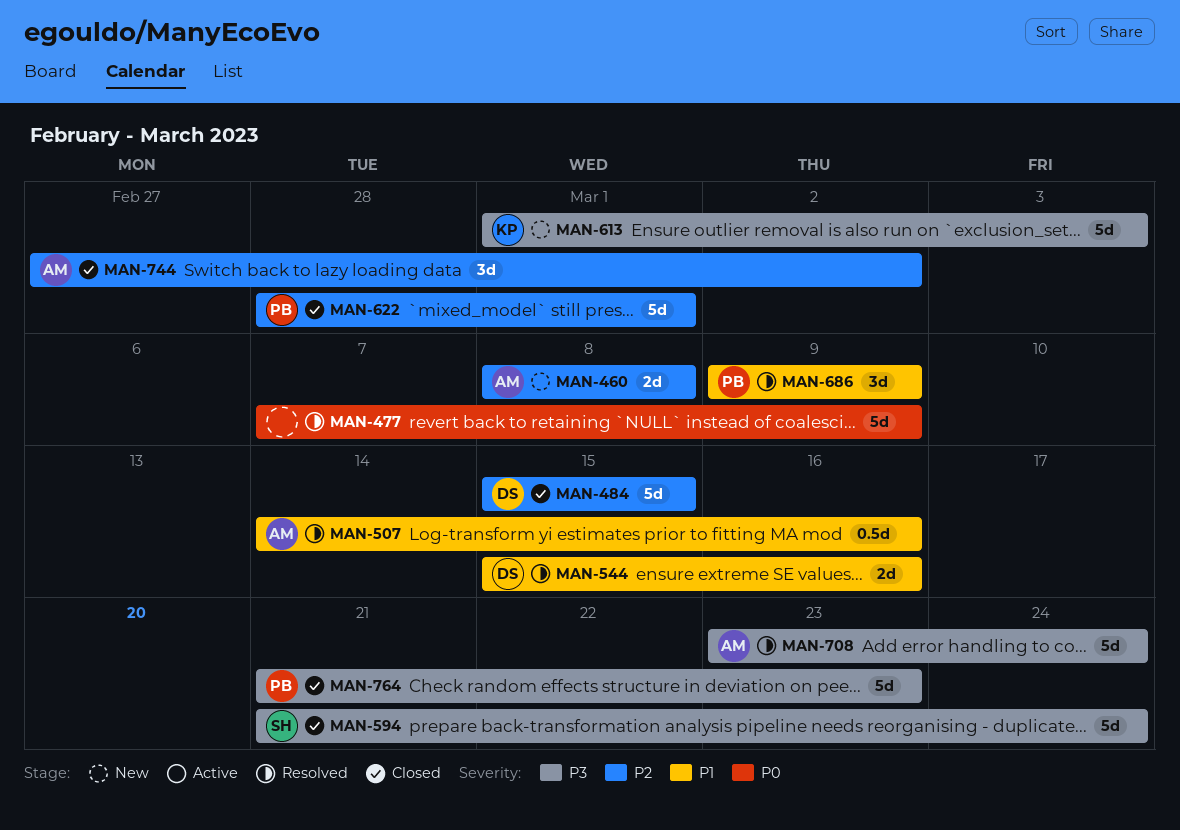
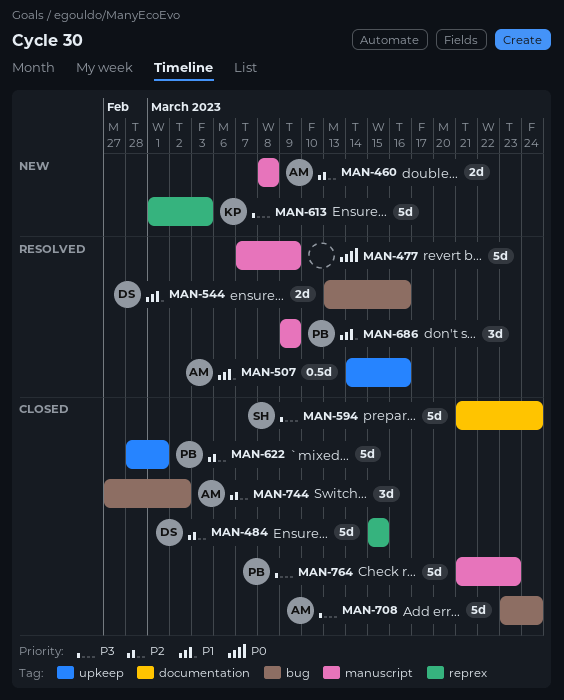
MAN-544, start: Mar 15 -> Mar 13
MAN-708, status: Resolved -> Closed

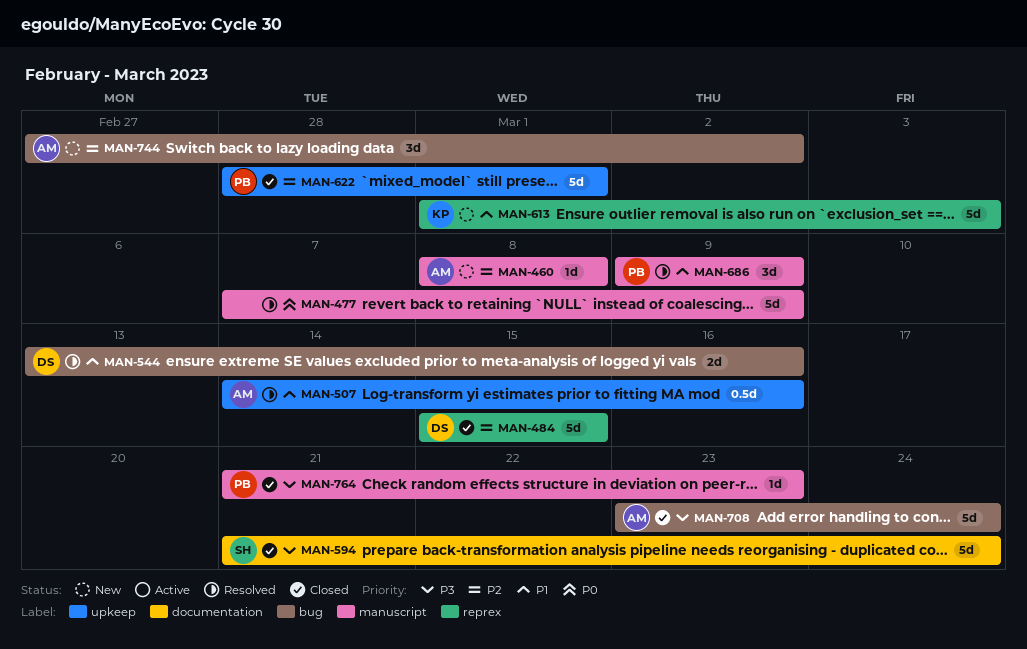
MAN-460, estimate: 2d -> 1d
MAN-613, priority: P3 -> P1
MAN-744, status: Closed -> New
MAN-764, estimate: 5d -> 1d

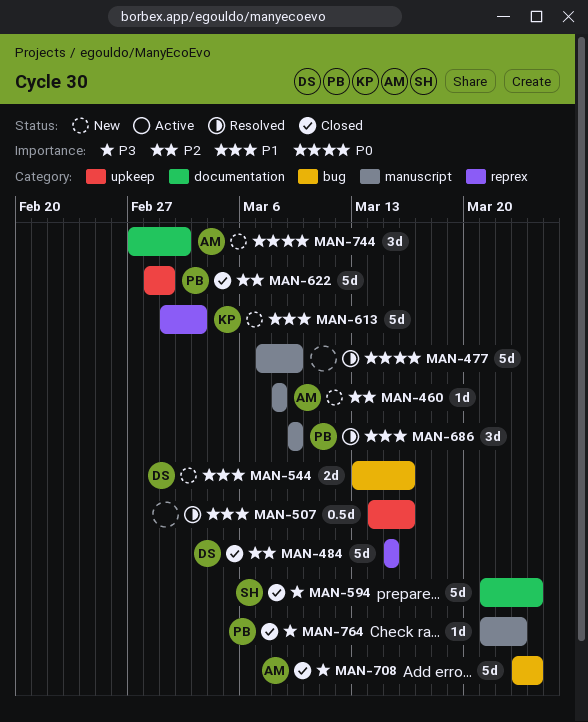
MAN-507, owner: AM -> none
MAN-544, status: Resolved -> New
MAN-744, priority: P2 -> P0
MAN-744, label: bug -> documentation

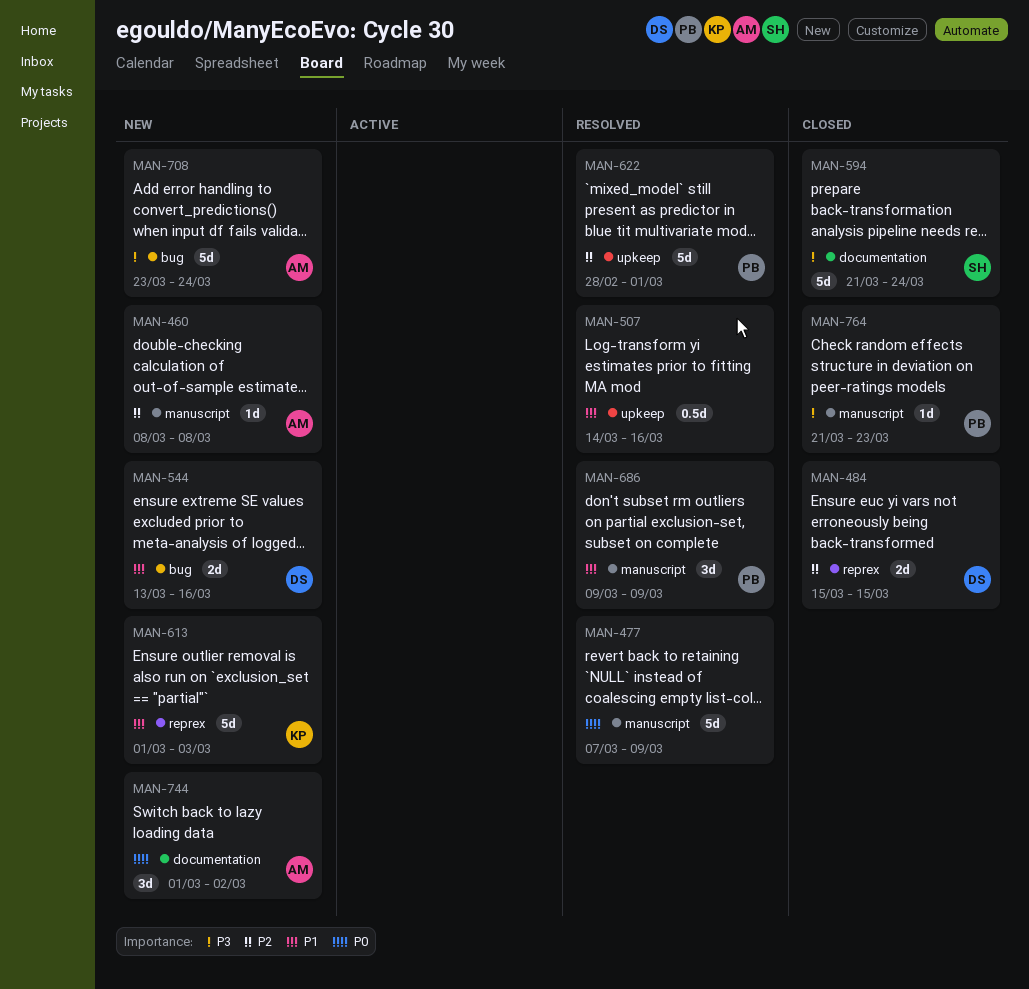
MAN-484, estimate: 5d -> 2d
MAN-622, status: Closed -> Resolved
MAN-708, status: Closed -> New
MAN-744, start: Feb 27 -> Mar 1

